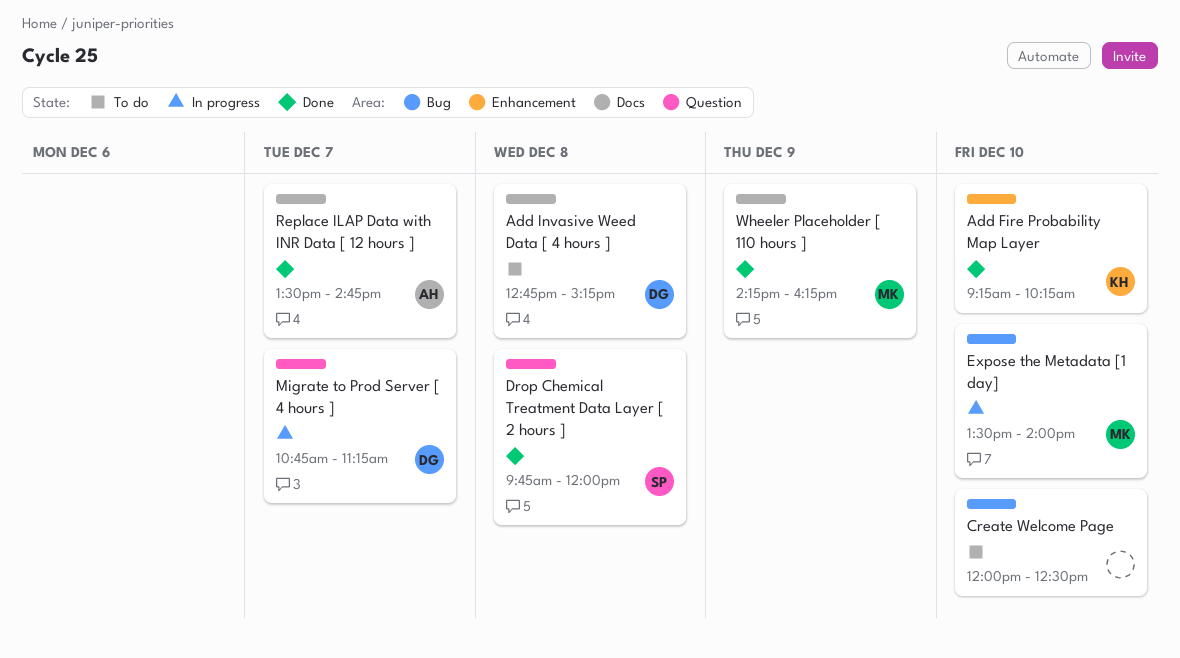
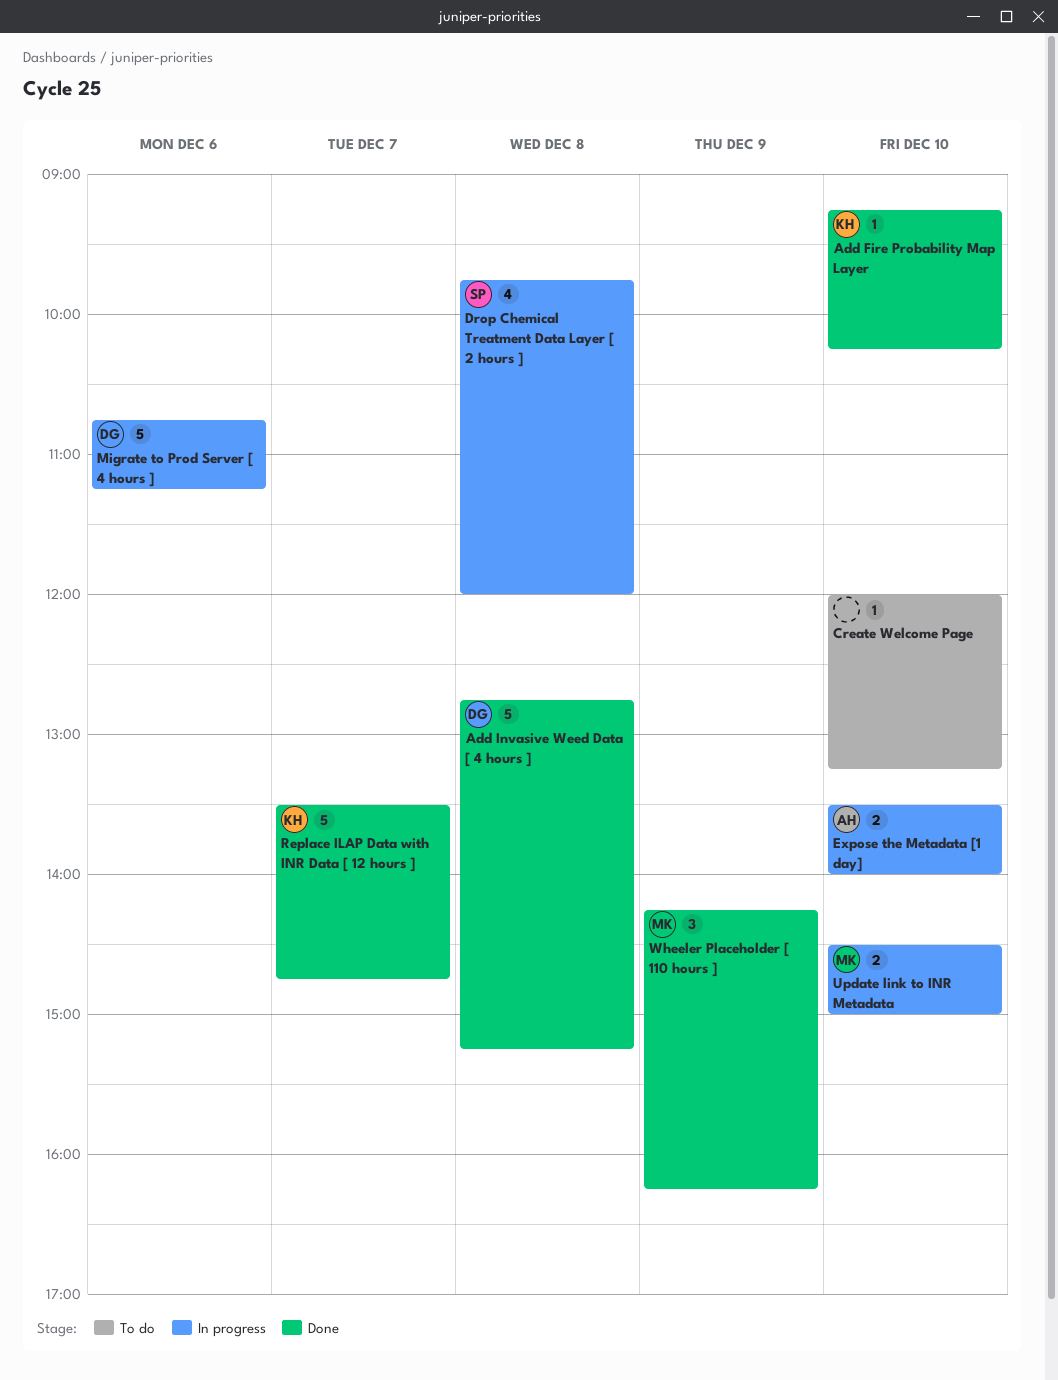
Add Invasive Weed Data [ 4 hours ], status: To do -> Done
Create Welcome Page, ends: 12:30 -> 13:15
Drop Chemical Treatment Data Layer [ 2 hours ], status: Done -> In progress
Expose the Metadata [1 day], owner: MK -> AH
Migrate to Prod Server [ 4 hours ], day: Dec 7 -> Dec 6
Replace ILAP Data with INR Data [ 12 hours ], owner: AH -> KH
Update link to INR Metadata: none -> present

